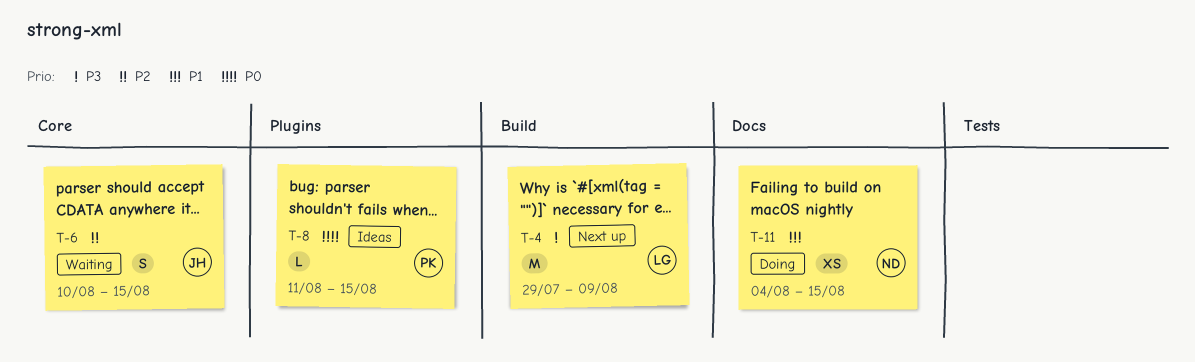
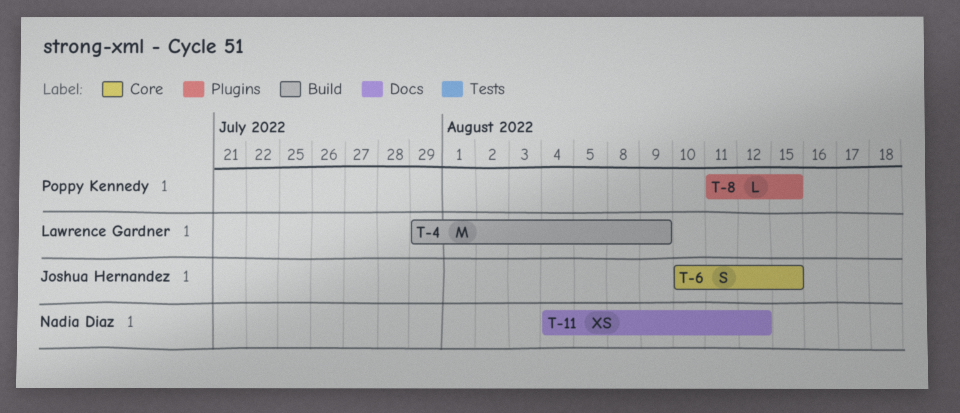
T-11, due: Aug 15 -> Aug 12

